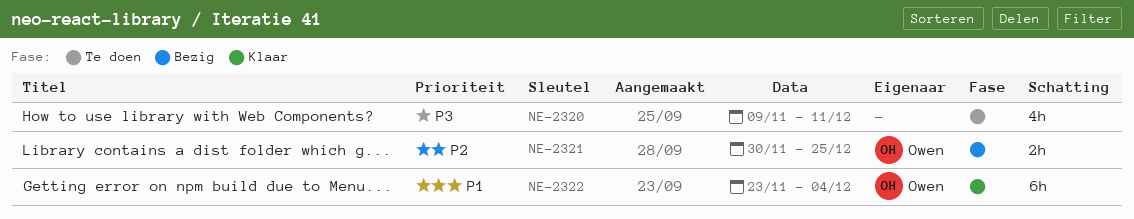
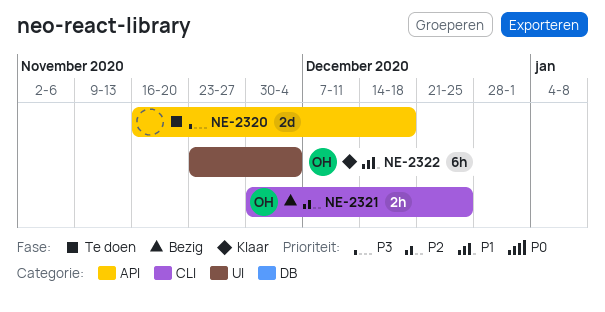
NE-2320, estimate: 4h -> 2d
NE-2320, start: Nov 9 -> Nov 16
NE-2320, due: Dec 11 -> Dec 18

